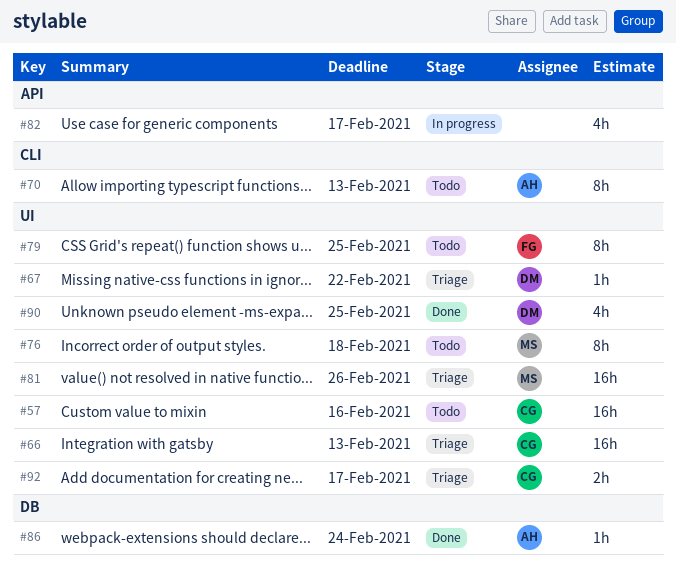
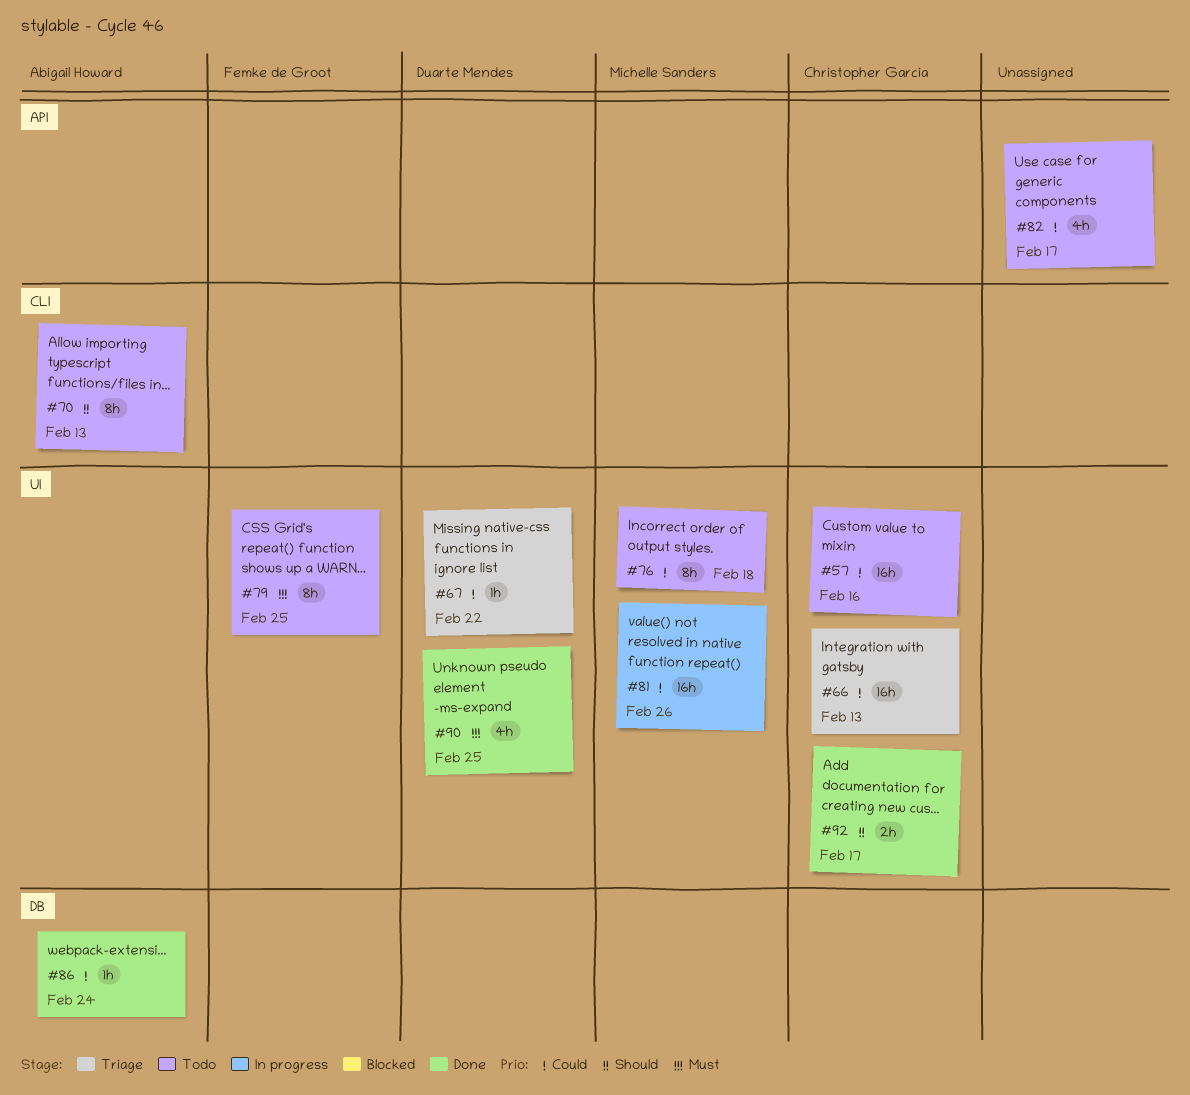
#81, status: Triage -> In progress
#82, status: In progress -> Todo
#92, status: Triage -> Done

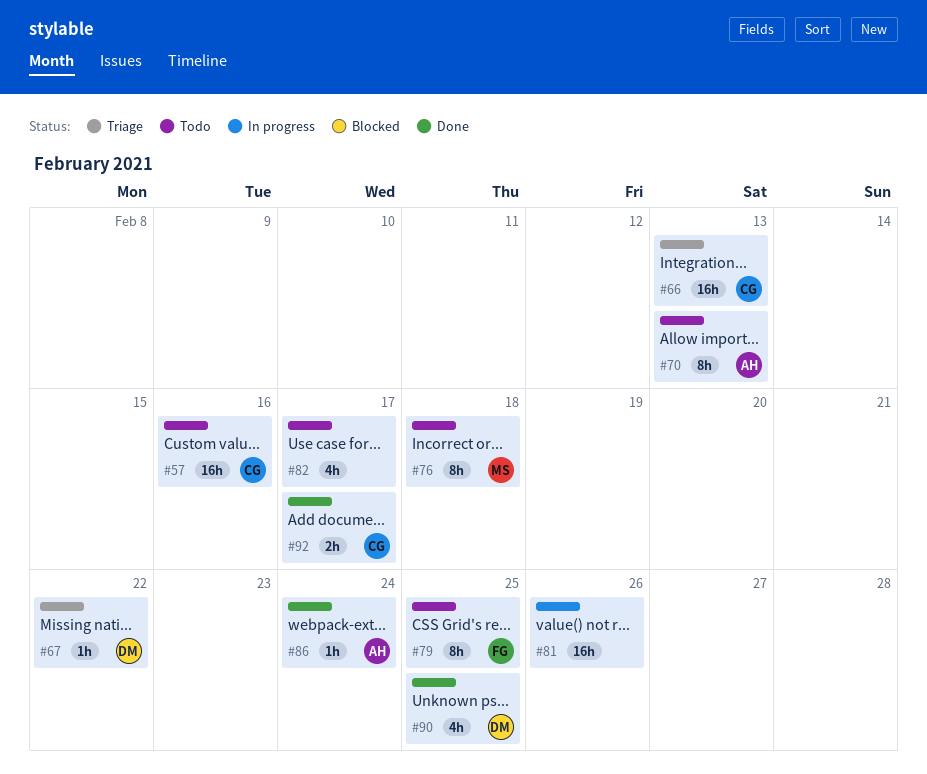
#81, owner: Michelle Sanders -> none

